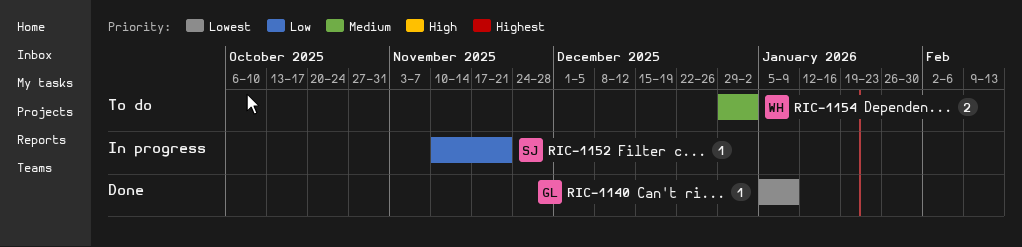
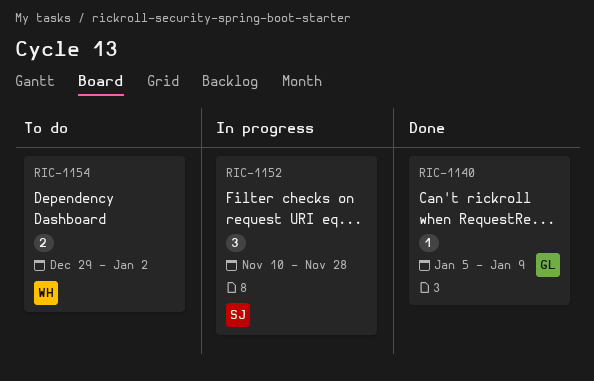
RIC-1152, estimate: 1 -> 3
RIC-1152, due: Nov 21 -> Nov 28

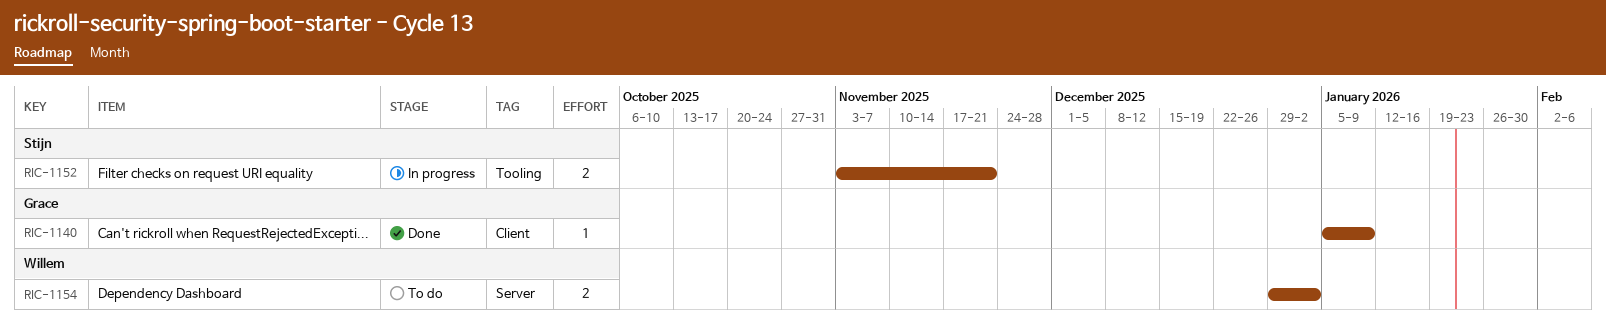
RIC-1152, estimate: 3 -> 2
RIC-1152, start: Nov 10 -> Nov 3
RIC-1152, due: Nov 28 -> Nov 21

